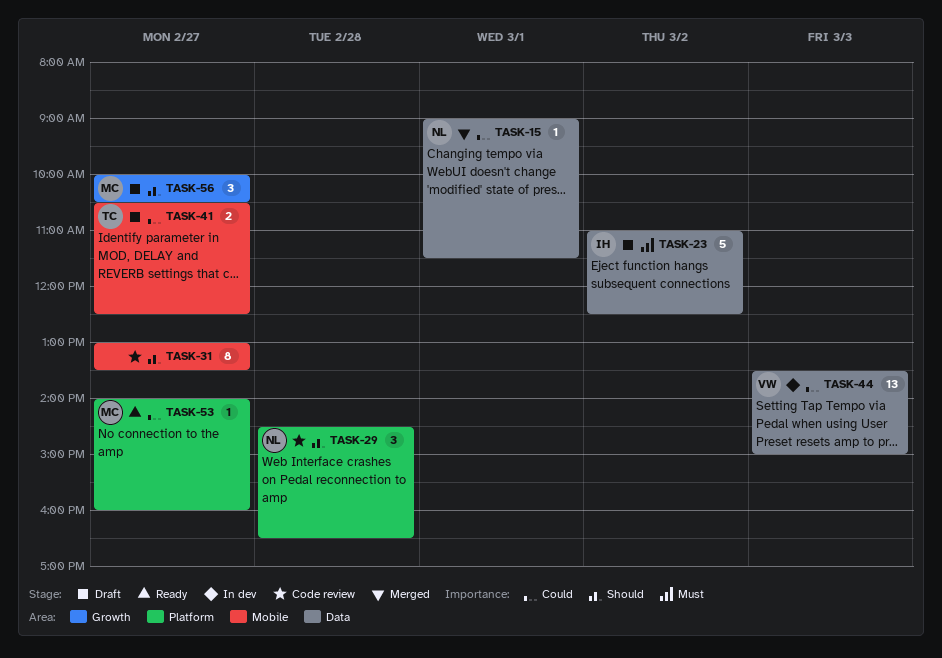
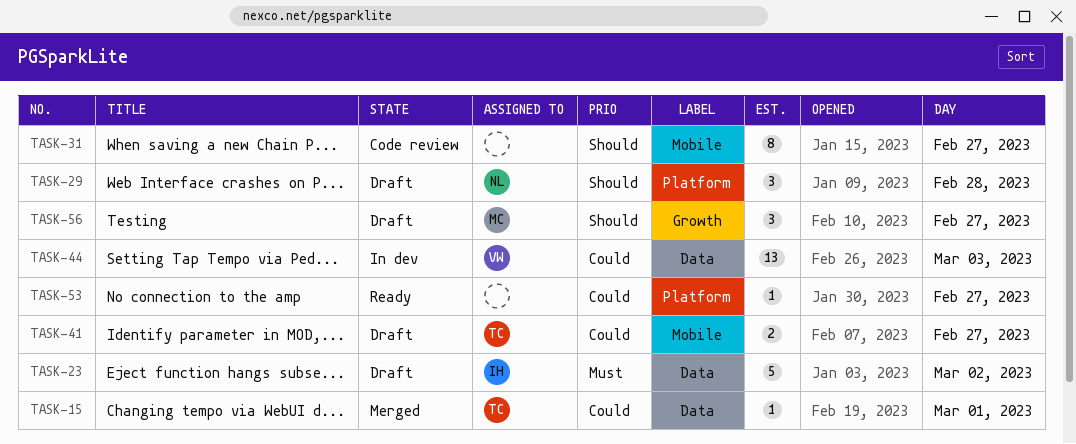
TASK-15, owner: NL -> TC
TASK-29, status: Code review -> Draft
TASK-53, owner: MC -> none

